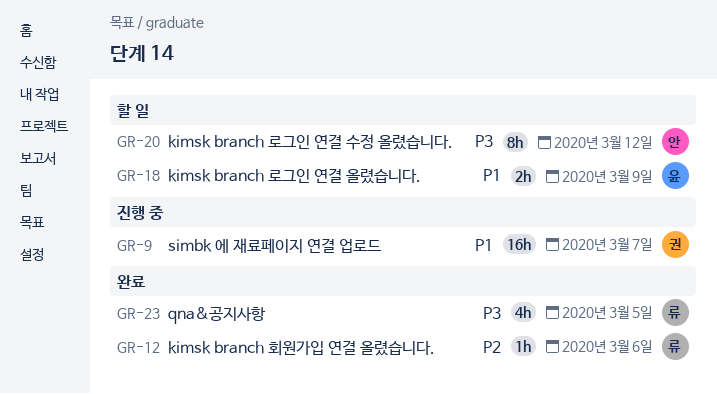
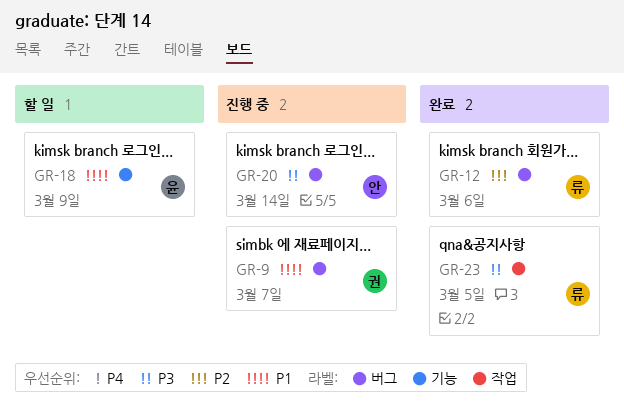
GR-20, status: 할 일 -> 진행 중
GR-20, due: Mar 12 -> Mar 14

